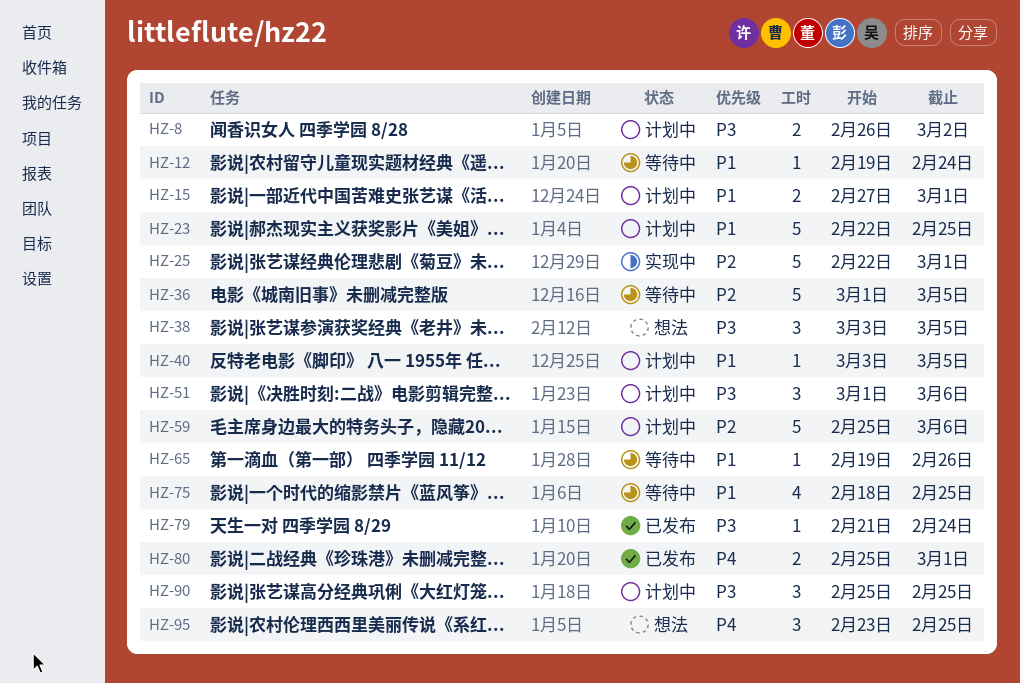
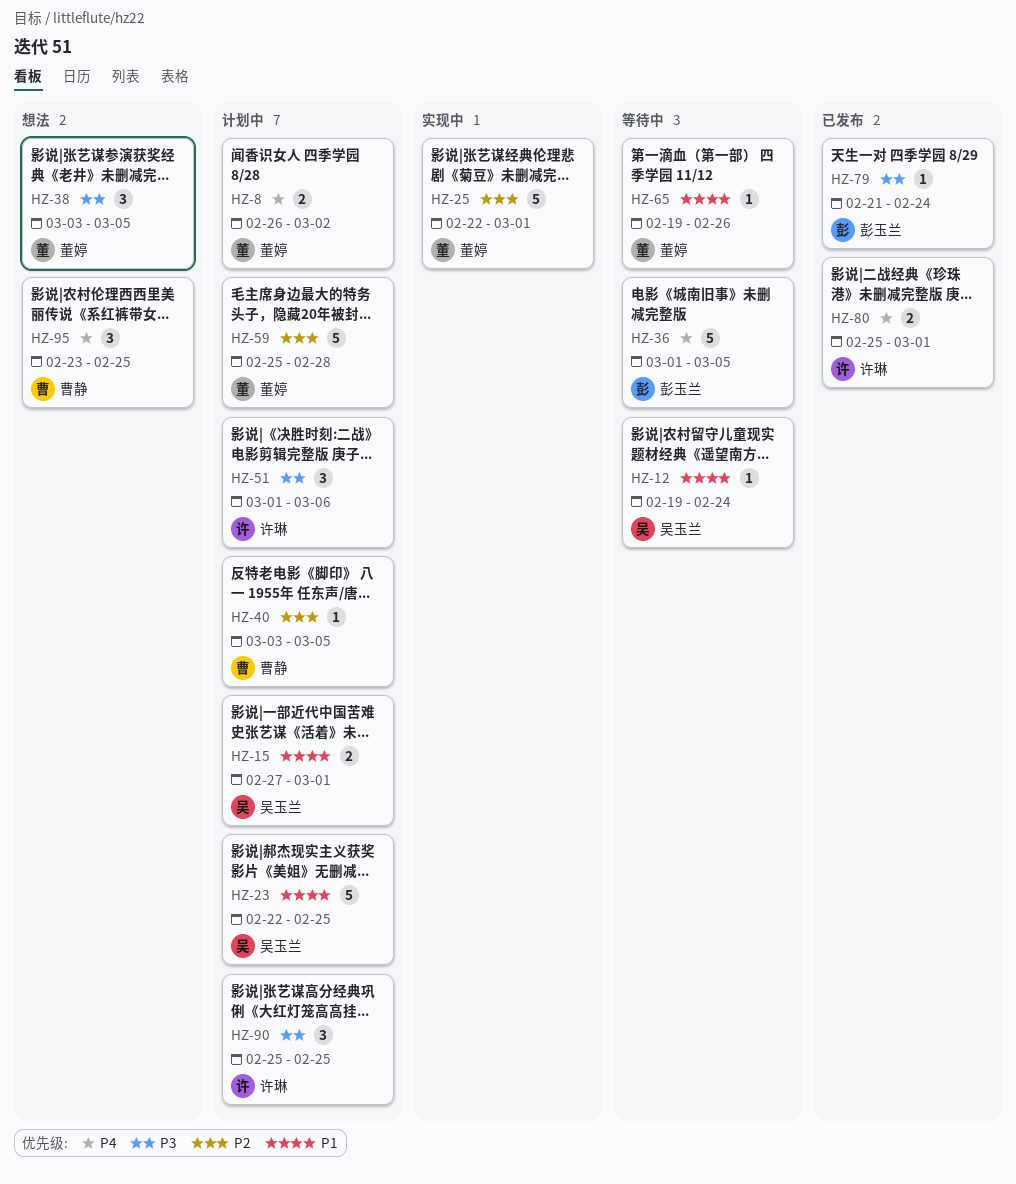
HZ-8, priority: P3 -> P4
HZ-36, priority: P2 -> P4
HZ-40, priority: P1 -> P2
HZ-59, due: Mar 6 -> Feb 28
HZ-75: present -> none

